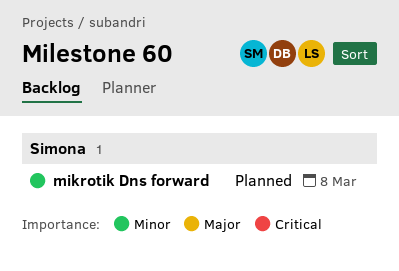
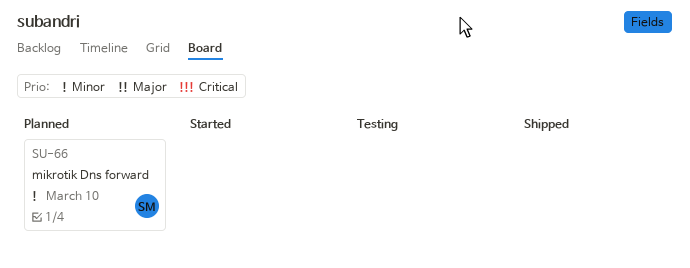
mikrotik Dns forward, due: Mar 8 -> Mar 10

